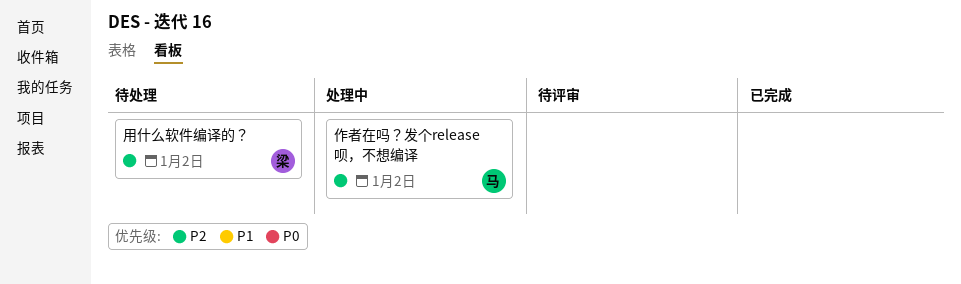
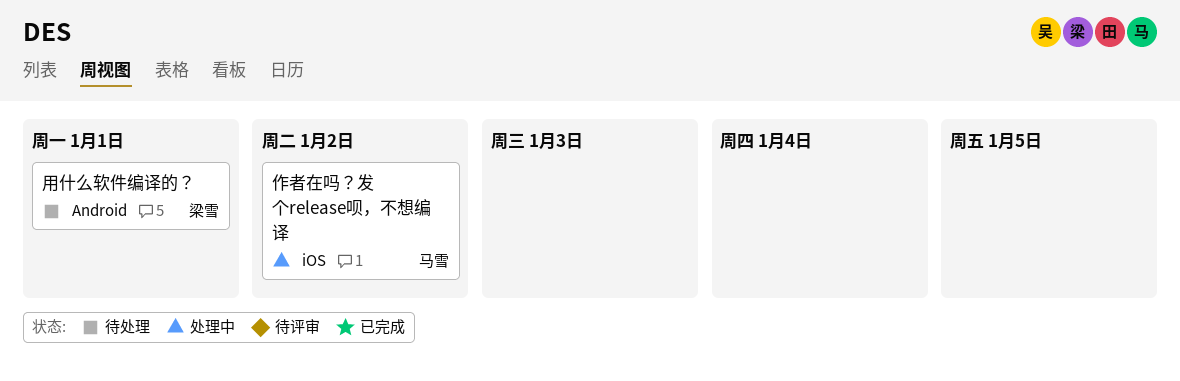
用什么软件编译的？, due: Jan 2 -> Jan 1

